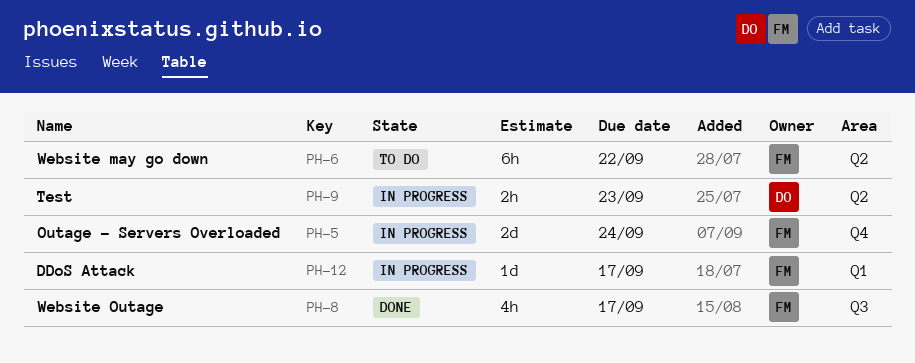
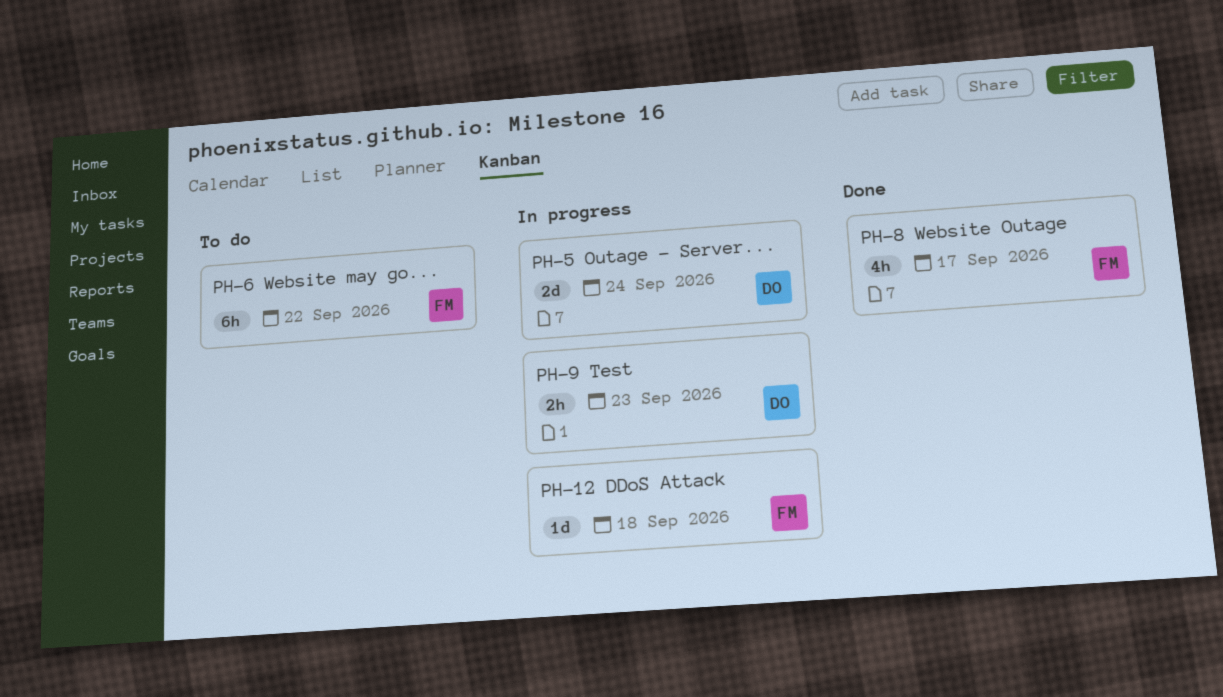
PH-5, owner: FM -> DO
PH-12, due: Sep 17 -> Sep 18

